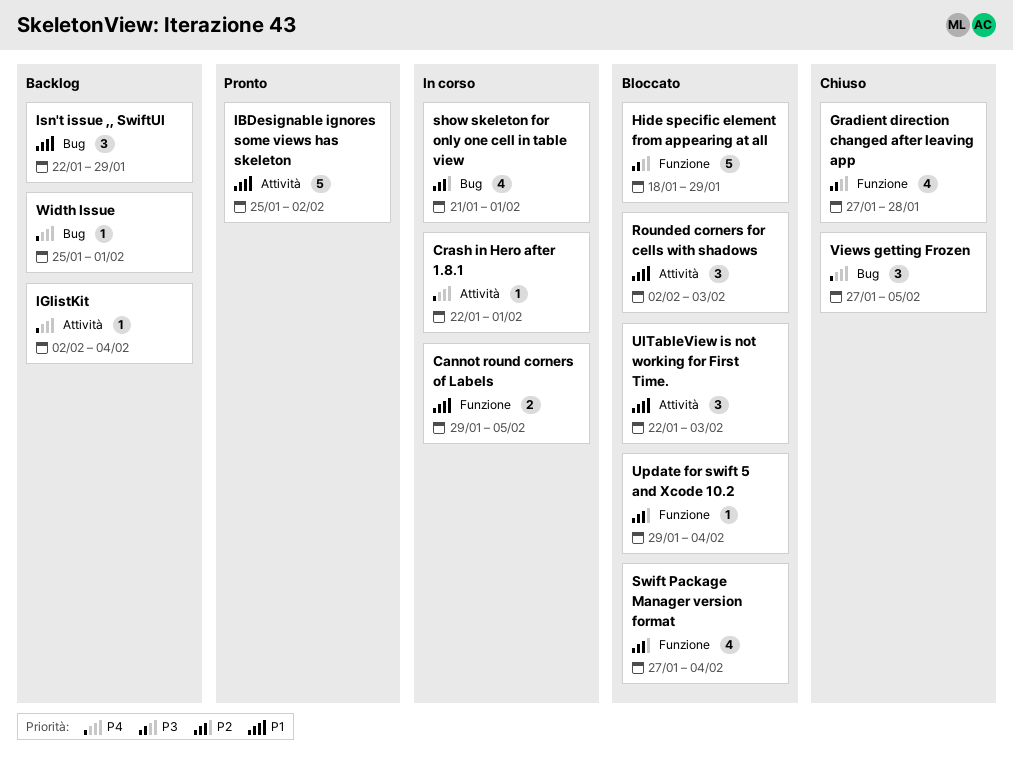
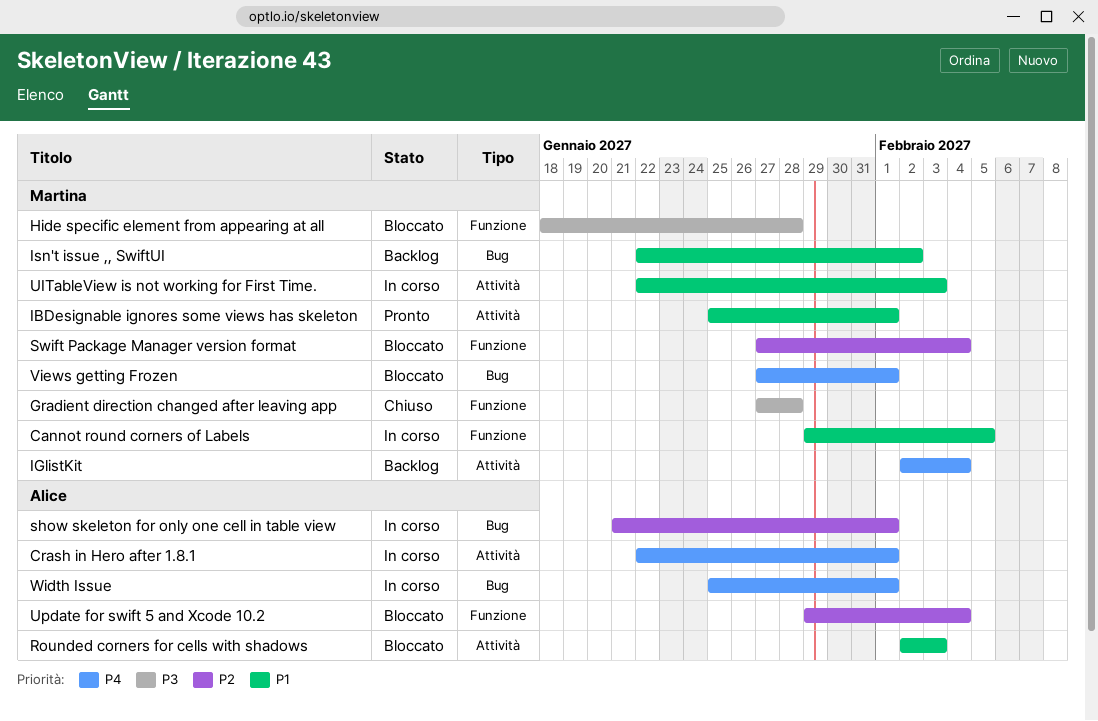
Hide specific element from appearing at all, due: Jan 29 -> Jan 28
IBDesignable ignores some views has skeleton, due: Feb 2 -> Feb 1
Isn't issue ,, SwiftUI, due: Jan 29 -> Feb 2
UITableView is not working for First Time., status: Bloccato -> In corso
Views getting Frozen, status: Chiuso -> Bloccato
Views getting Frozen, due: Feb 5 -> Feb 1
Width Issue, status: Backlog -> In corso

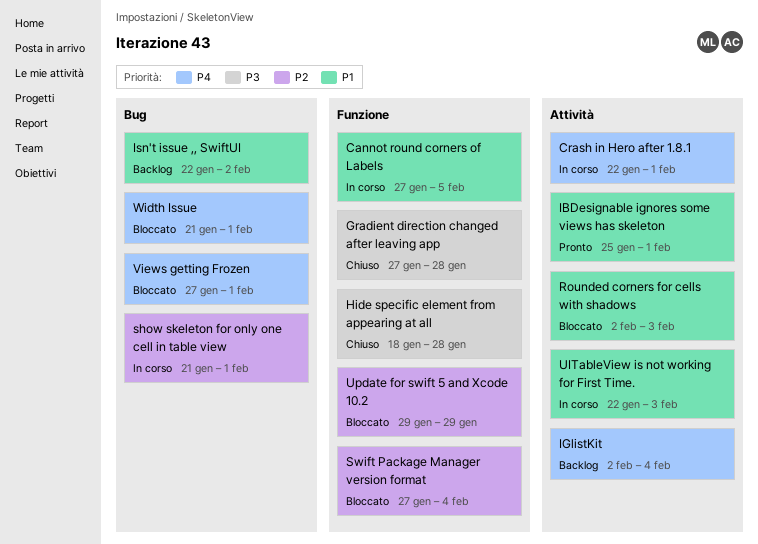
Cannot round corners of Labels, start: Jan 29 -> Jan 27
Hide specific element from appearing at all, status: Bloccato -> Chiuso
Update for swift 5 and Xcode 10.2, due: Feb 4 -> Jan 29
Width Issue, status: In corso -> Bloccato
Width Issue, start: Jan 25 -> Jan 21

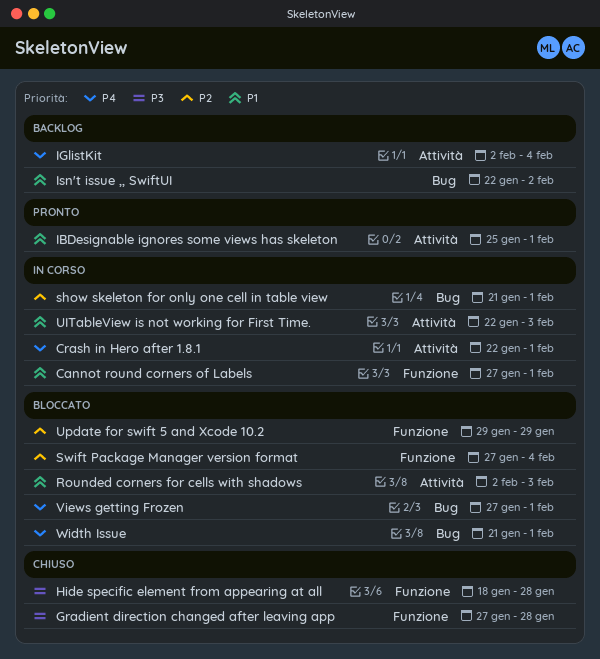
Cannot round corners of Labels, due: Feb 5 -> Feb 1

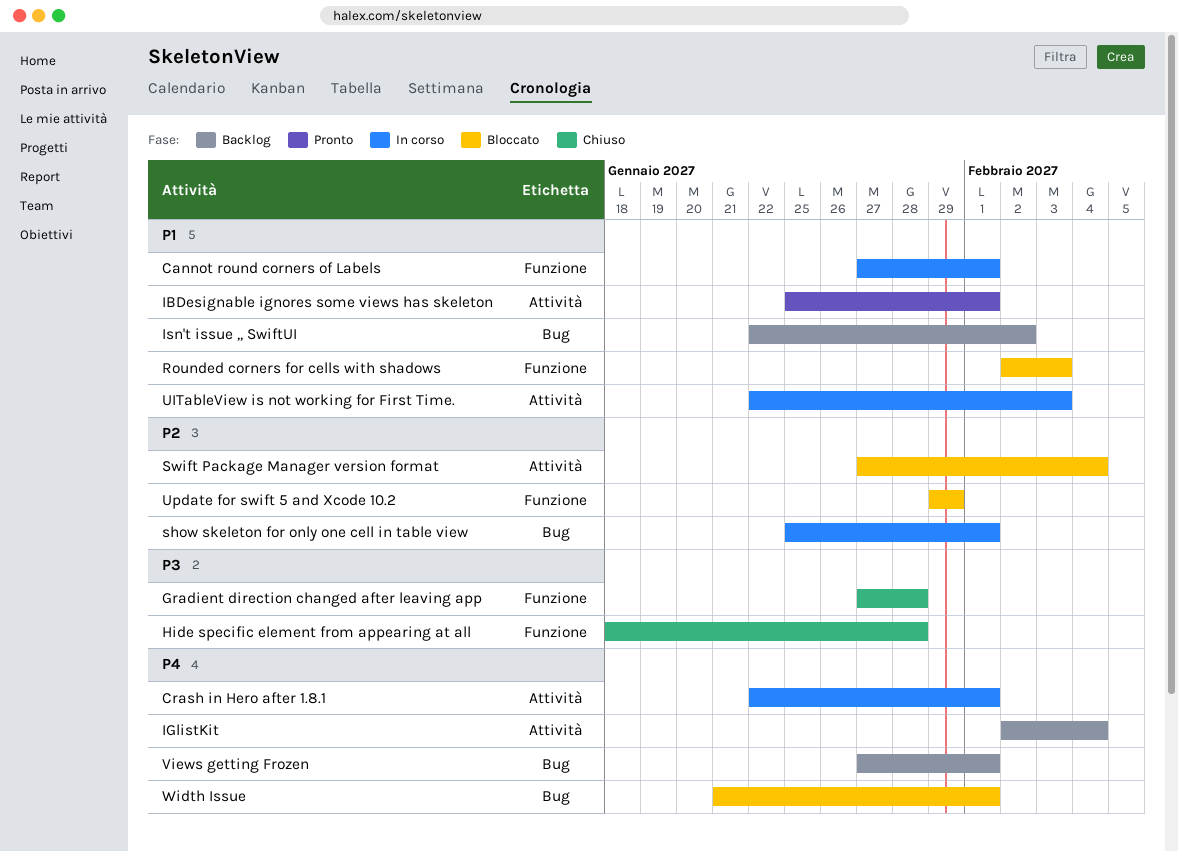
Rounded corners for cells with shadows, label: Attività -> Funzione
show skeleton for only one cell in table view, start: Jan 21 -> Jan 25
Swift Package Manager version format, label: Funzione -> Attività
Views getting Frozen, status: Bloccato -> Backlog

